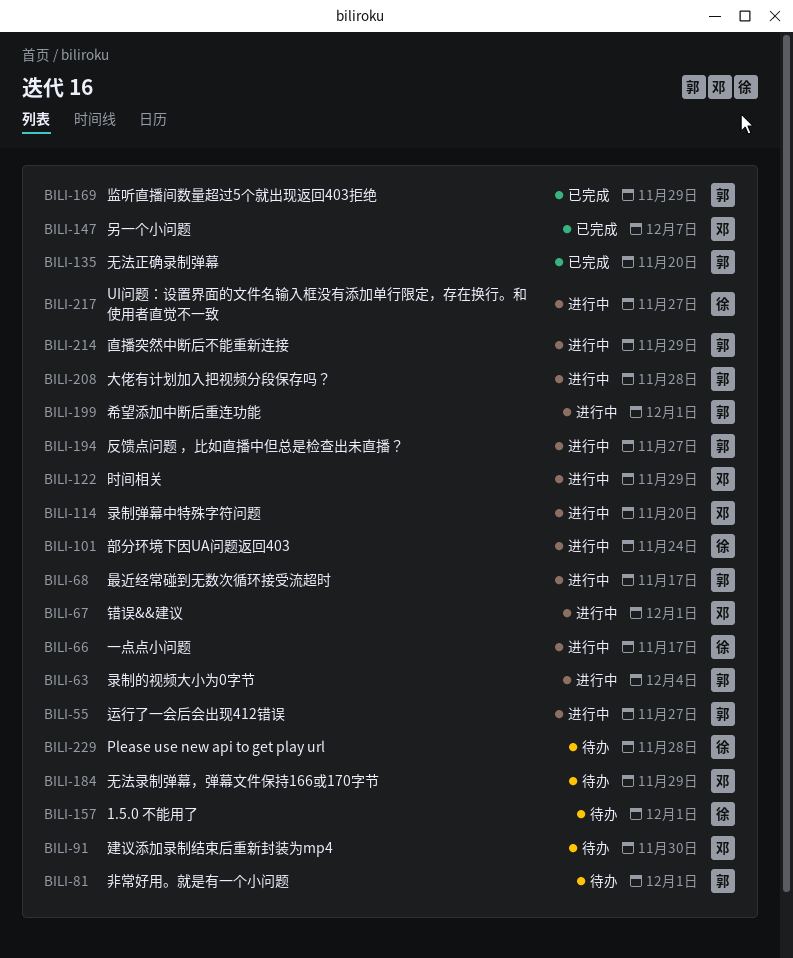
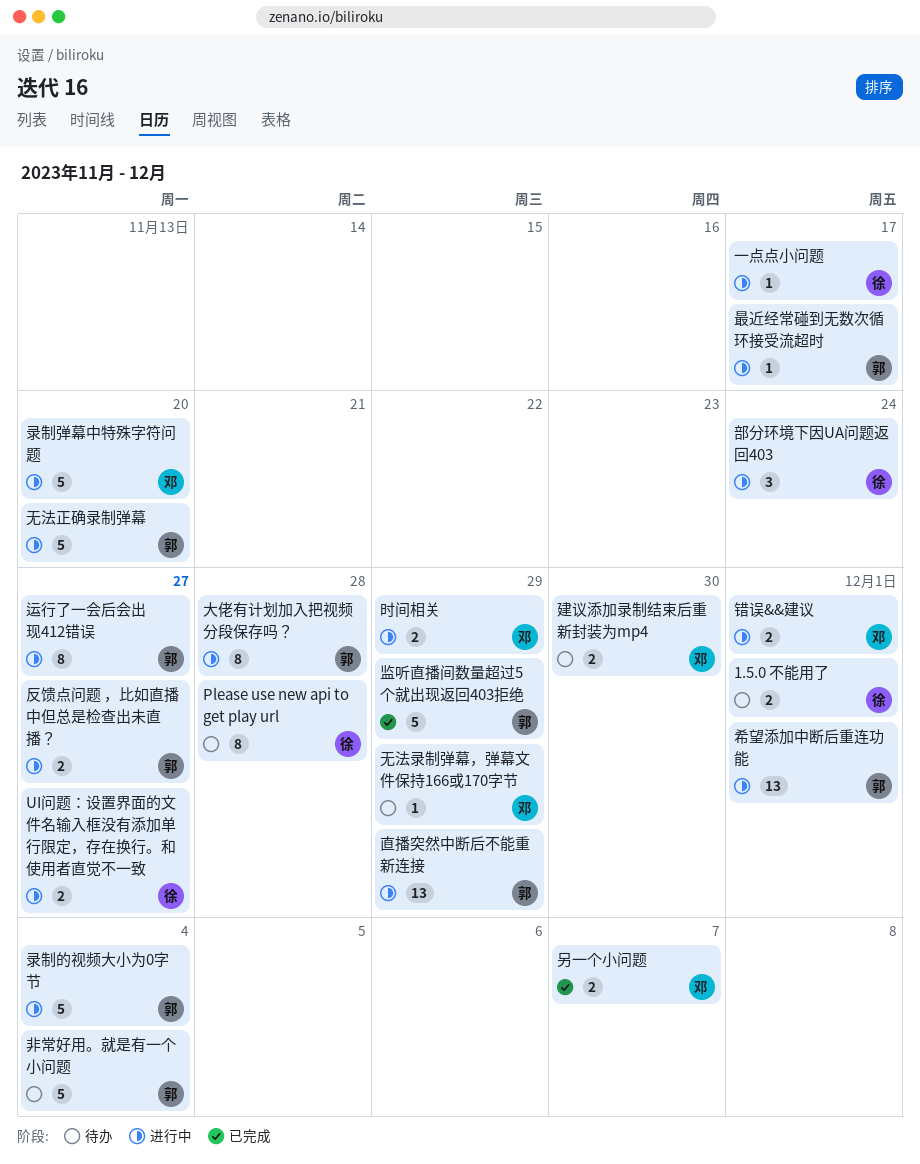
无法正确录制弹幕, status: 已完成 -> 进行中
非常好用。就是有一个小问题, due: Dec 1 -> Dec 4

